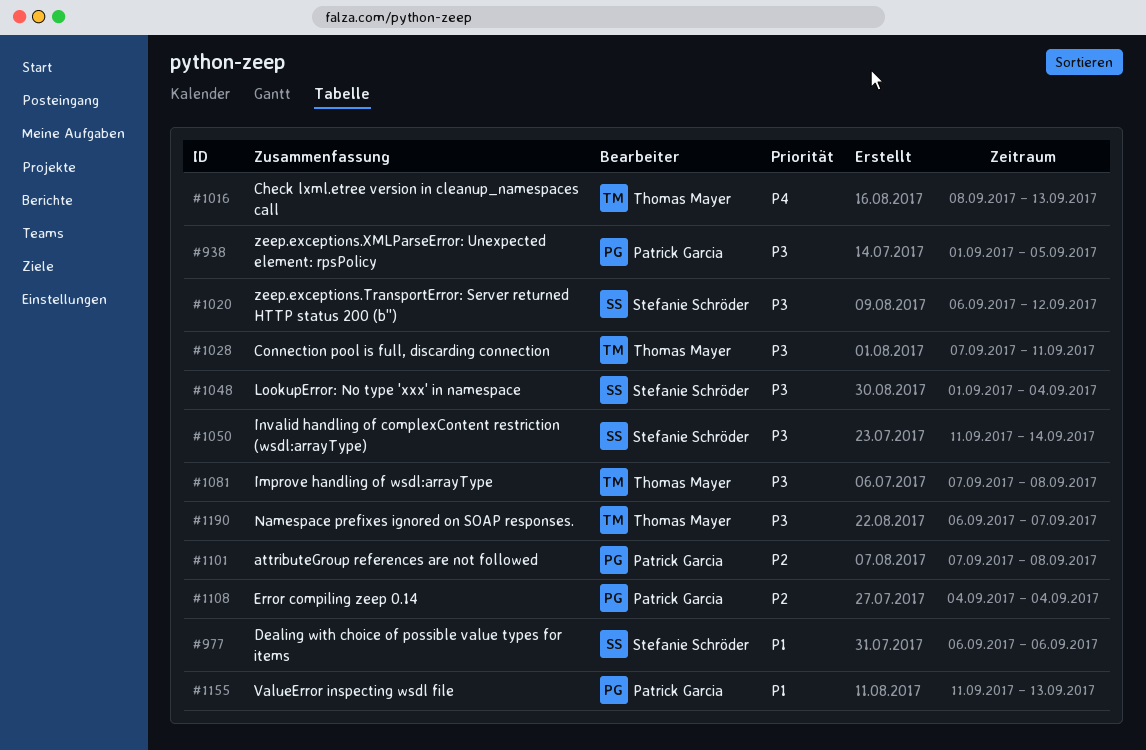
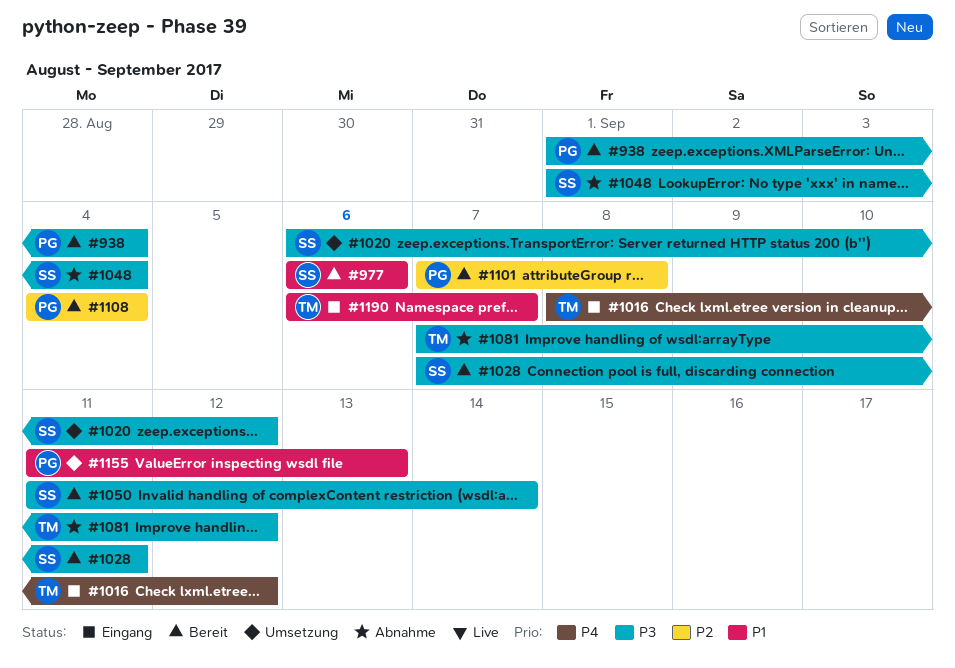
#938, due: Sep 5 -> Sep 4
#1016, due: Sep 13 -> Sep 12
#1028, owner: Thomas Mayer -> Stefanie Schröder
#1081, due: Sep 8 -> Sep 12
#1190, priority: P3 -> P1

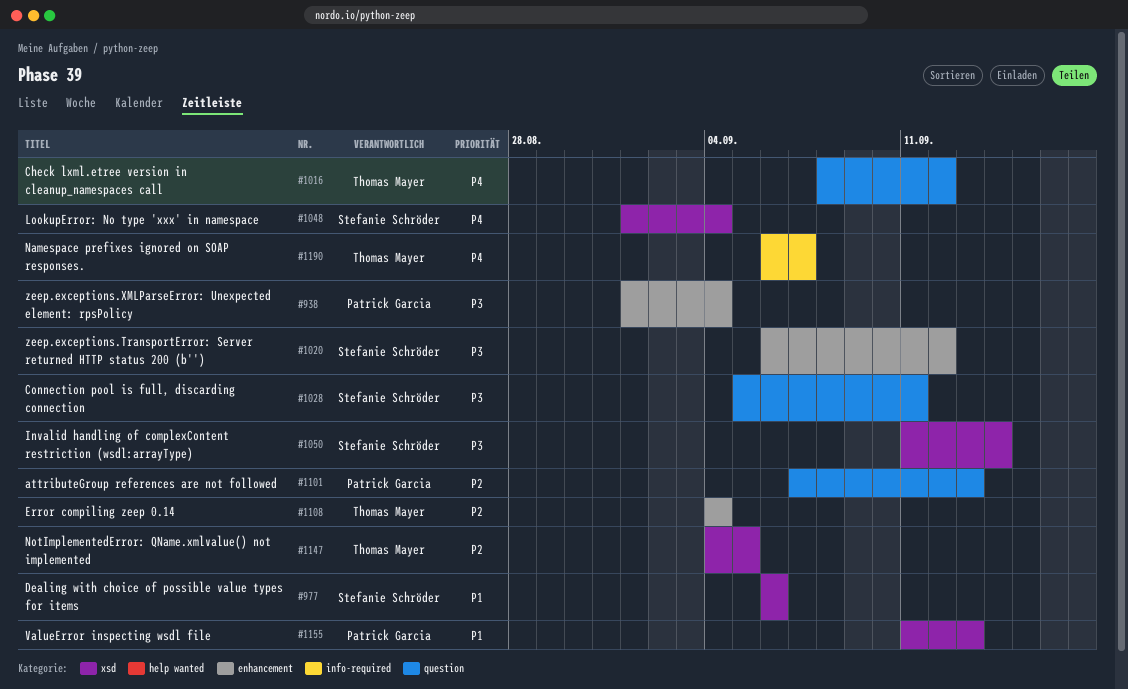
#1028, start: Sep 7 -> Sep 5
#1048, priority: P3 -> P4
#1081: present -> none
#1101, due: Sep 8 -> Sep 13
#1108, owner: Patrick Garcia -> Thomas Mayer
#1147: none -> present
#1190, priority: P1 -> P4

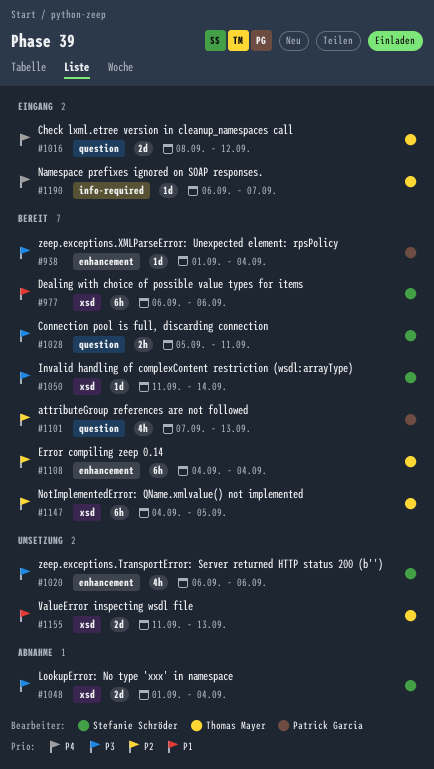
#1020, due: Sep 12 -> Sep 6
#1048, priority: P4 -> P3
#1155, owner: Patrick Garcia -> Thomas Mayer

